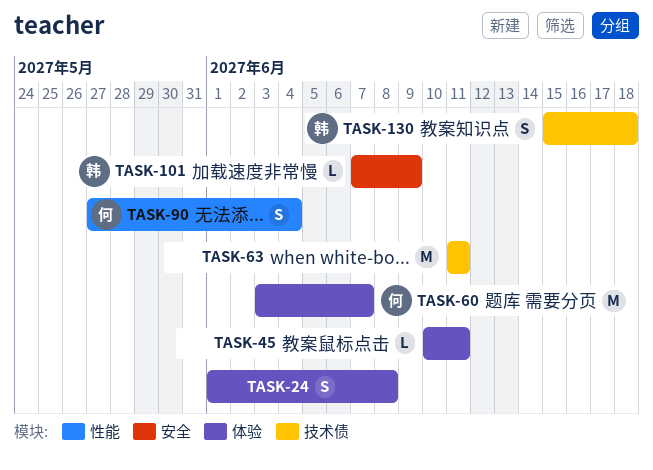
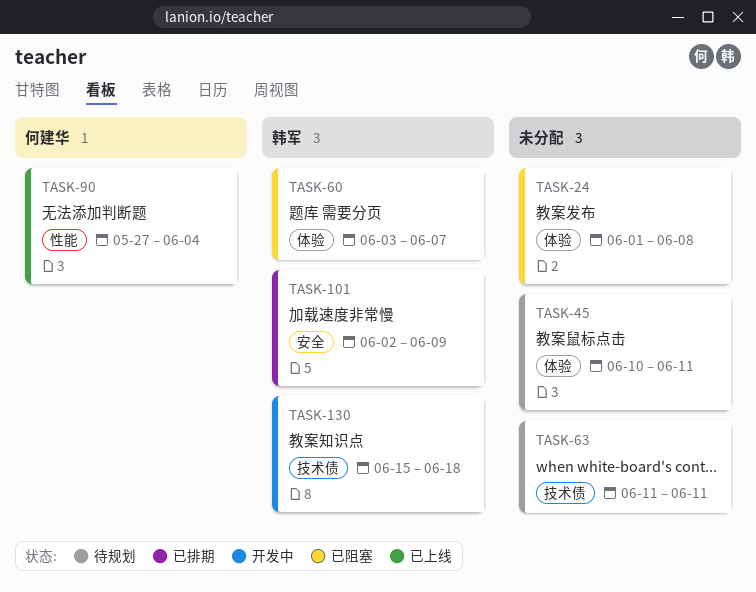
TASK-60, owner: 何建华 -> 韩军
TASK-101, start: Jun 7 -> Jun 2

